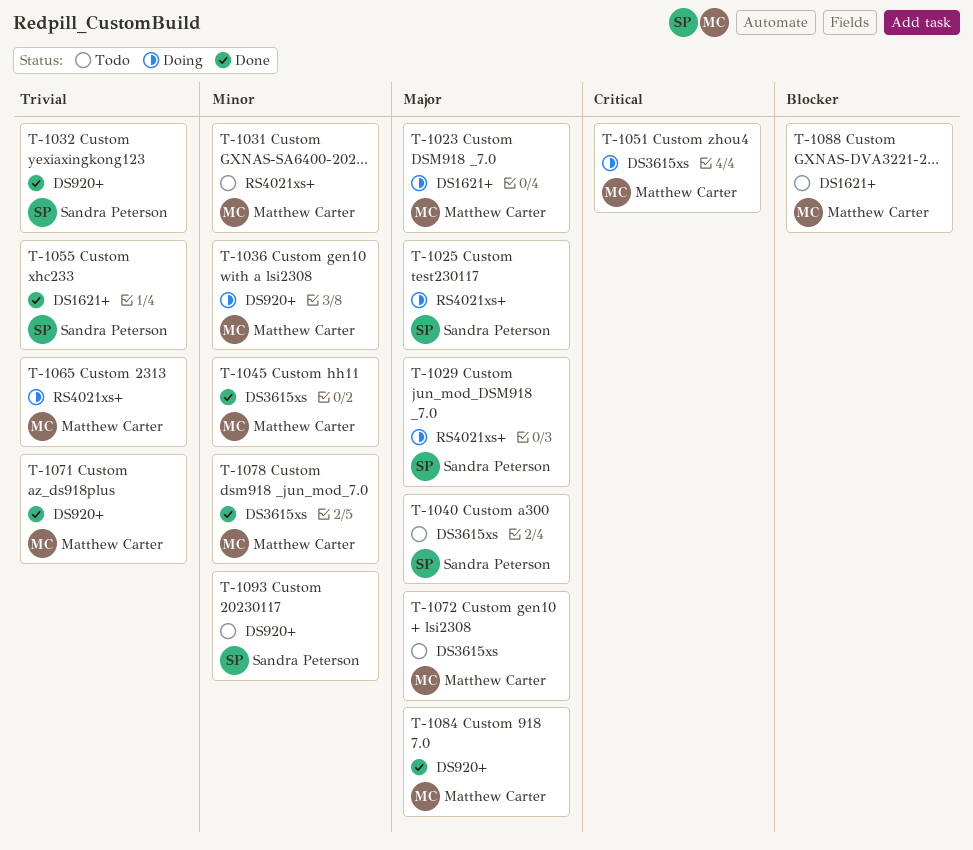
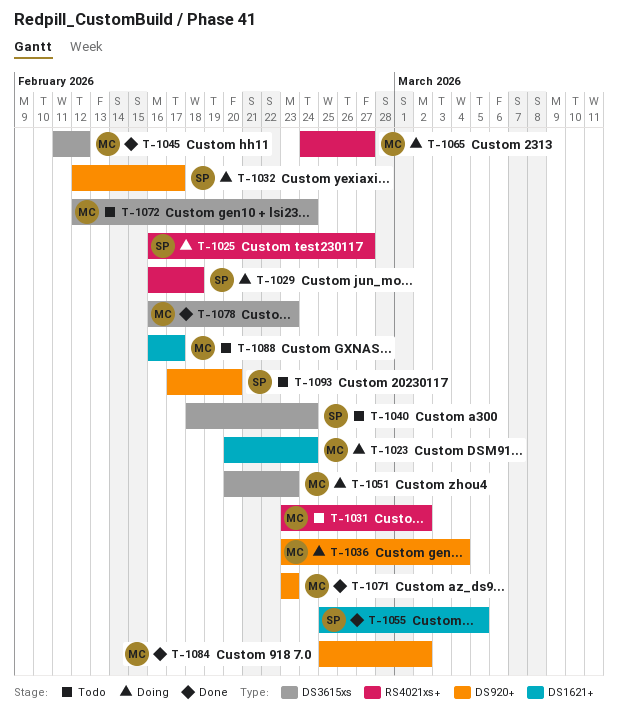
T-1032, status: Done -> Doing

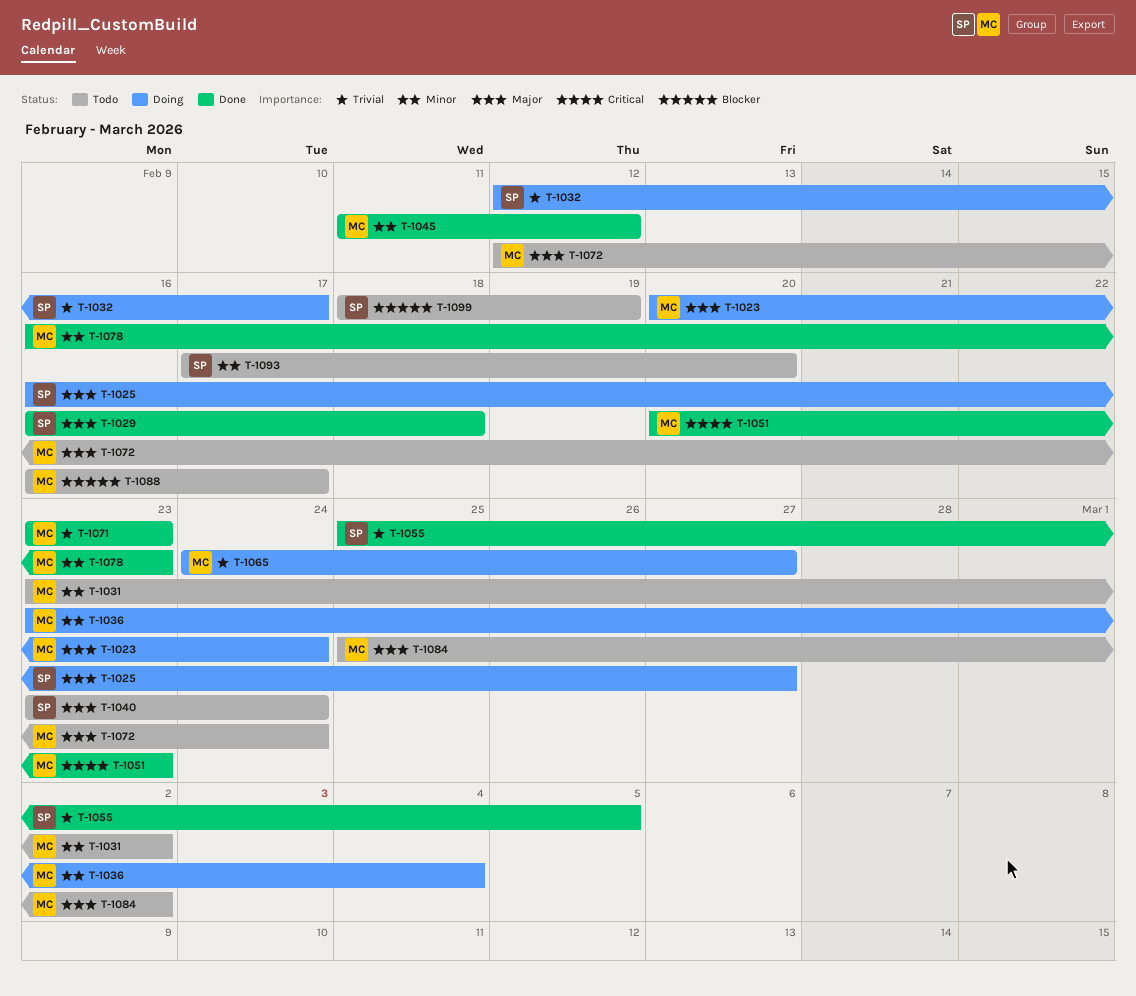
T-1029, status: Doing -> Done
T-1040, start: Feb 18 -> Feb 23
T-1051, status: Doing -> Done
T-1084, status: Done -> Todo
T-1099: none -> present

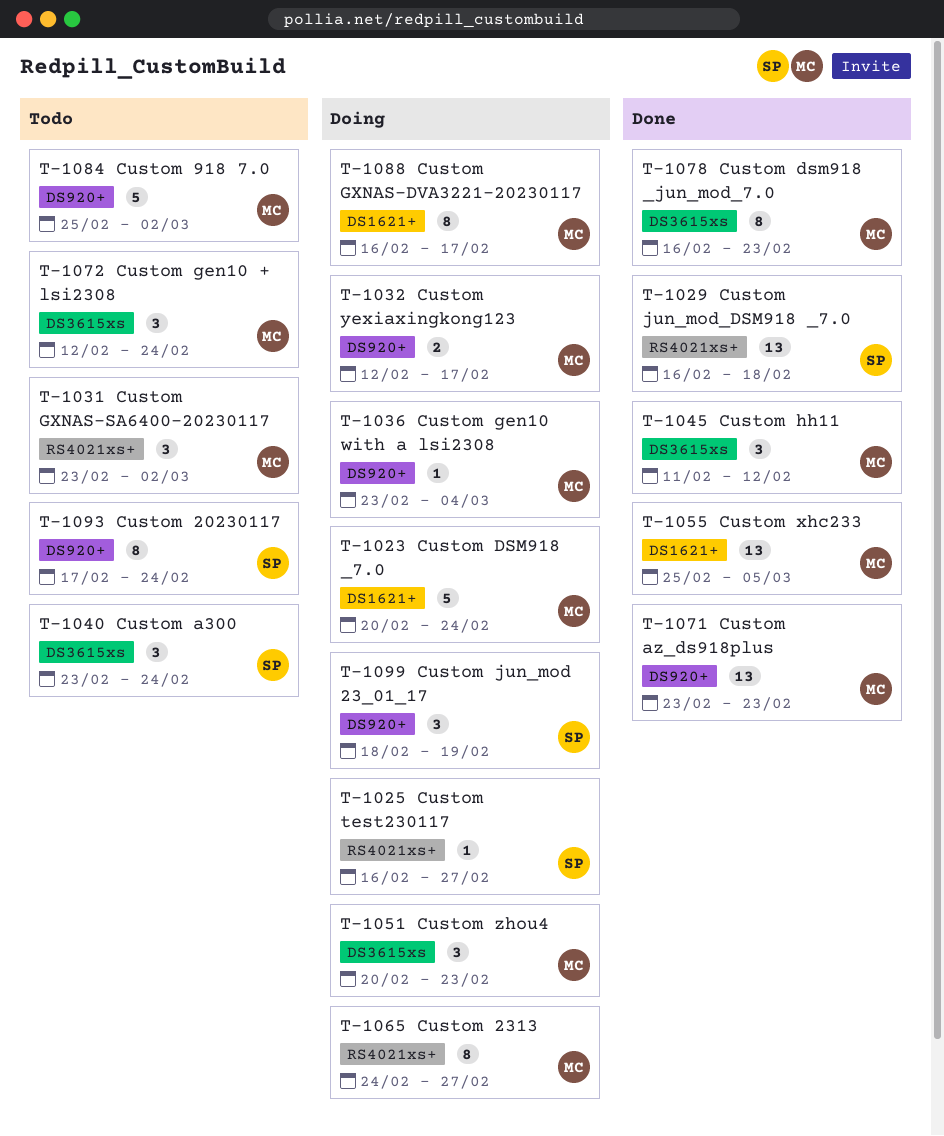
T-1032, owner: SP -> MC
T-1051, status: Done -> Doing
T-1055, owner: SP -> MC
T-1088, status: Todo -> Doing
T-1093, due: Feb 20 -> Feb 24
T-1099, status: Todo -> Doing

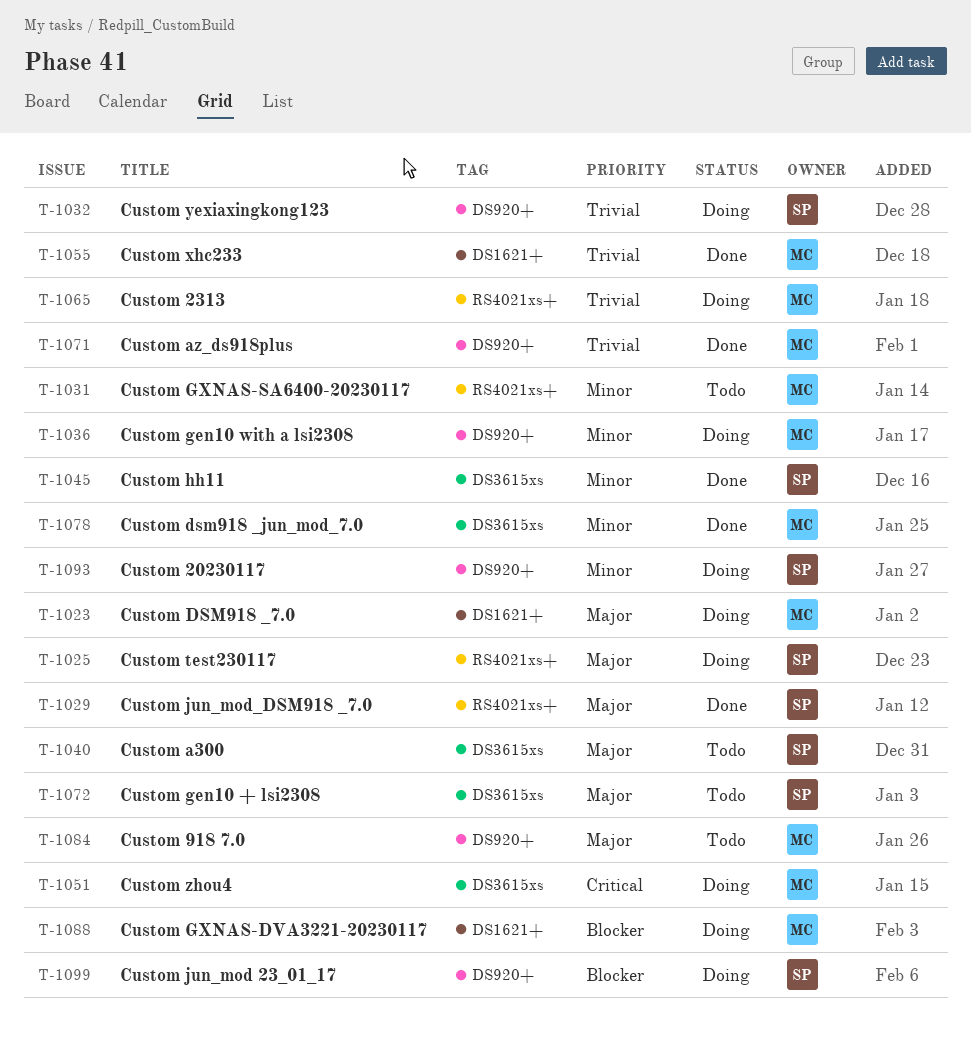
T-1032, owner: MC -> SP
T-1045, owner: MC -> SP
T-1072, owner: MC -> SP
T-1093, status: Todo -> Doing

